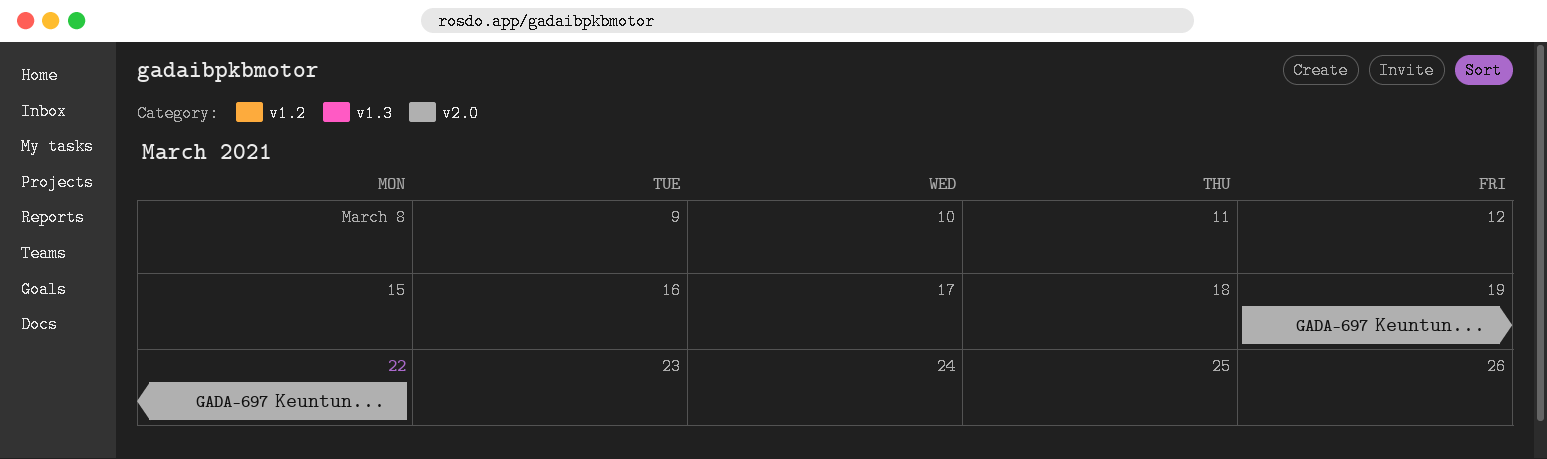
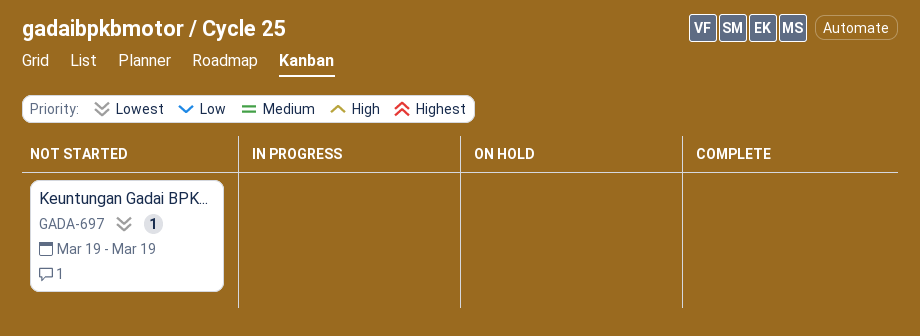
GADA-697, due: Mar 22 -> Mar 19

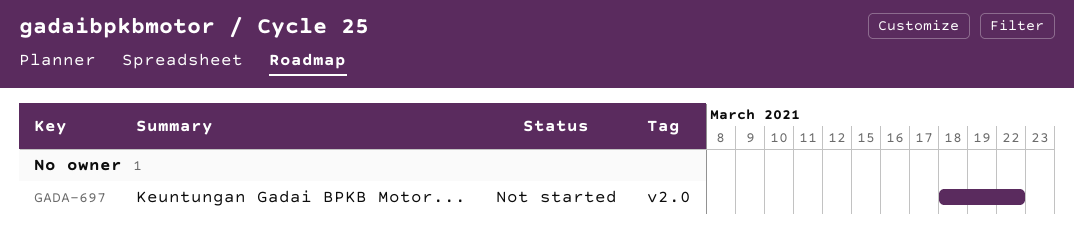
GADA-697, start: Mar 19 -> Mar 18
GADA-697, due: Mar 19 -> Mar 22

